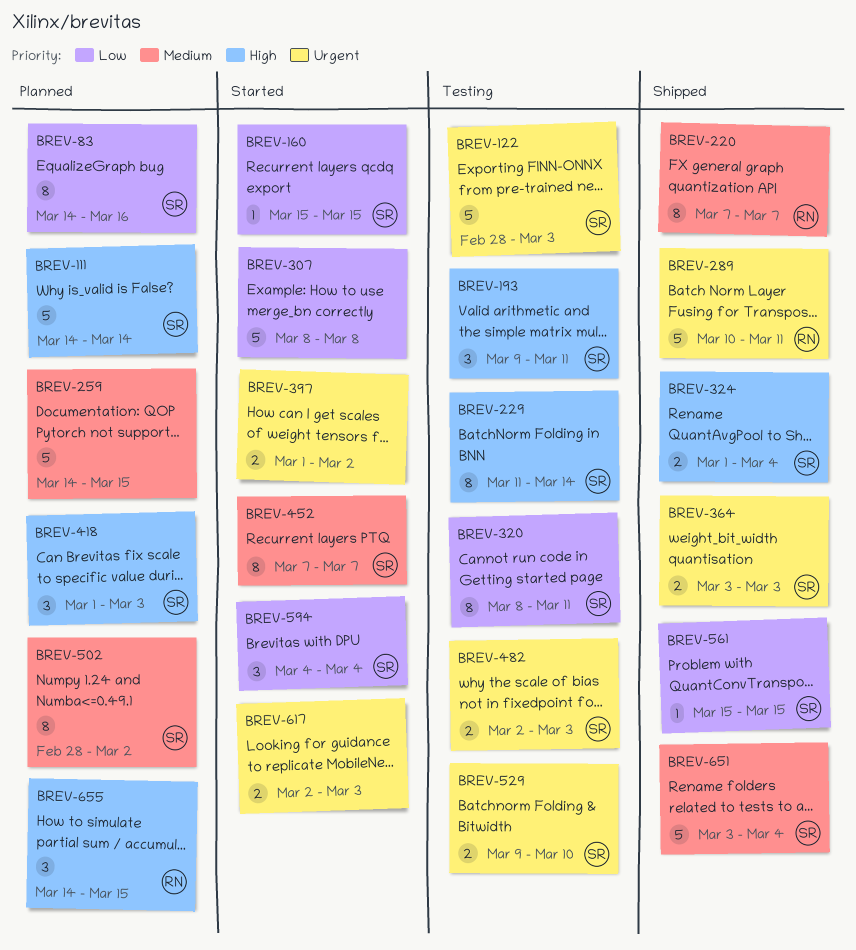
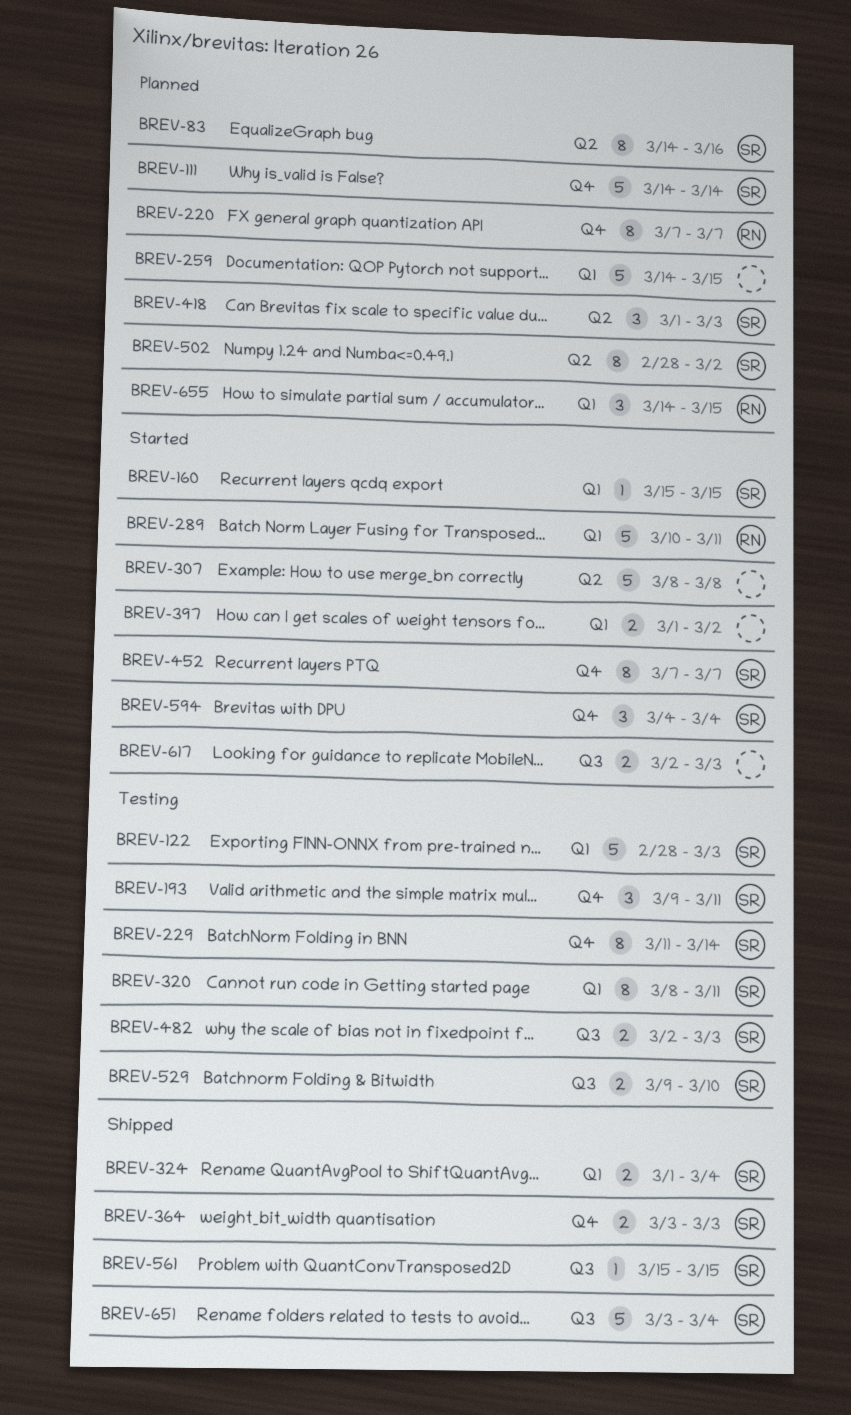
BREV-220, status: Shipped -> Planned
BREV-289, status: Shipped -> Started

